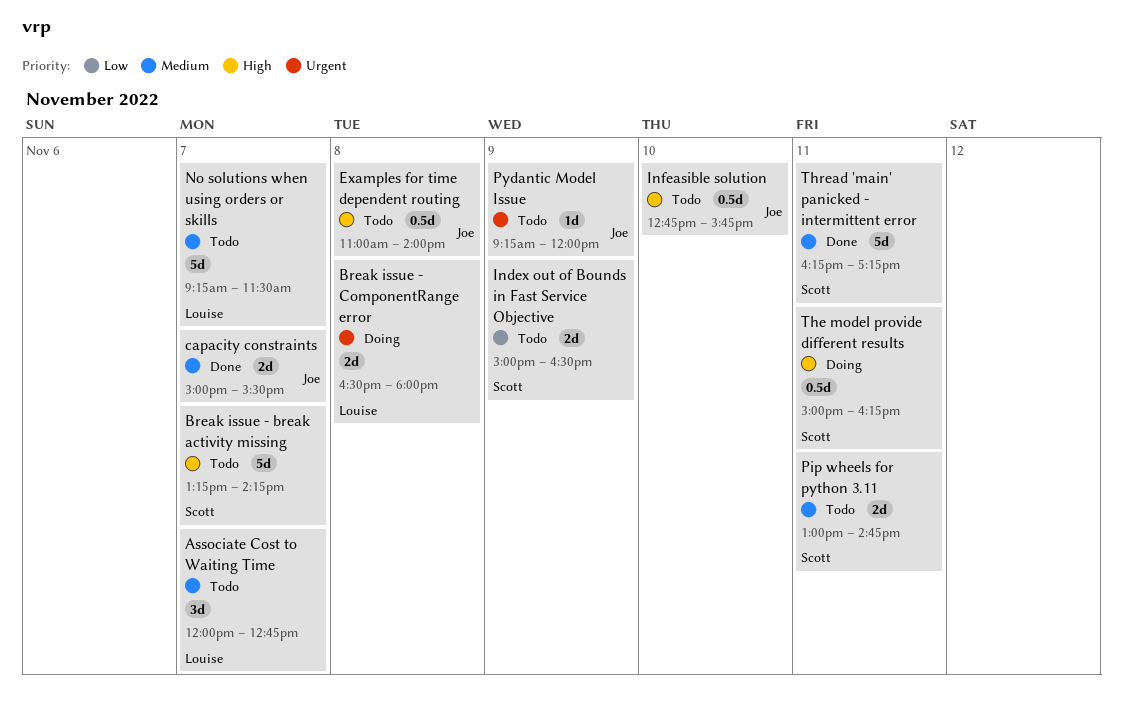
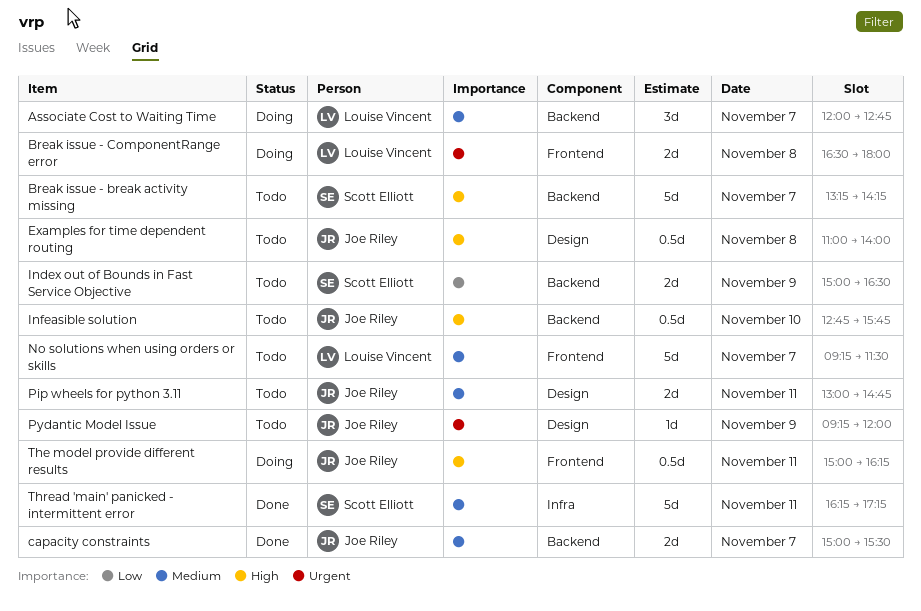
Associate Cost to Waiting Time, status: Todo -> Doing
Pip wheels for python 3.11, owner: Scott Elliott -> Joe Riley
The model provide different results, owner: Scott Elliott -> Joe Riley

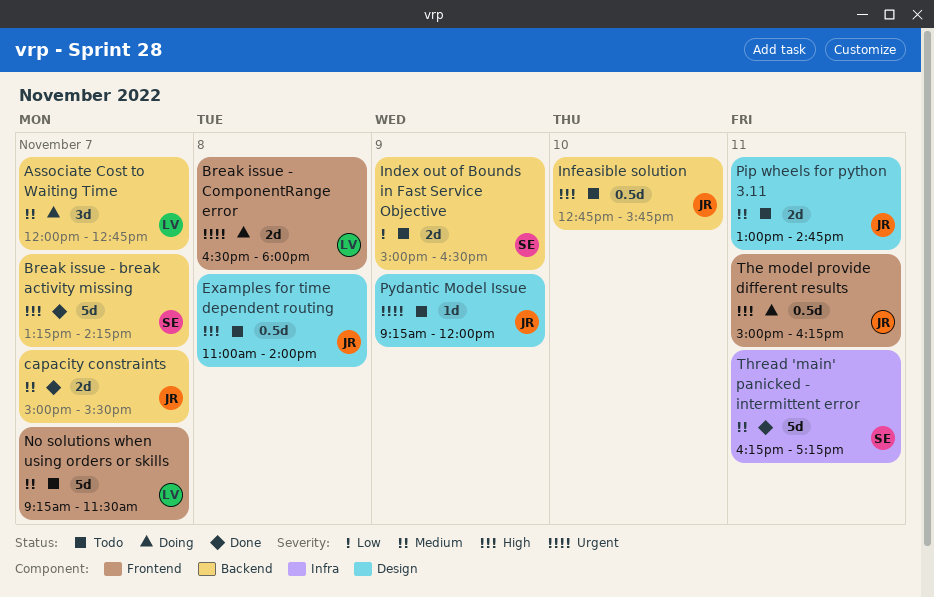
Break issue - break activity missing, status: Todo -> Done

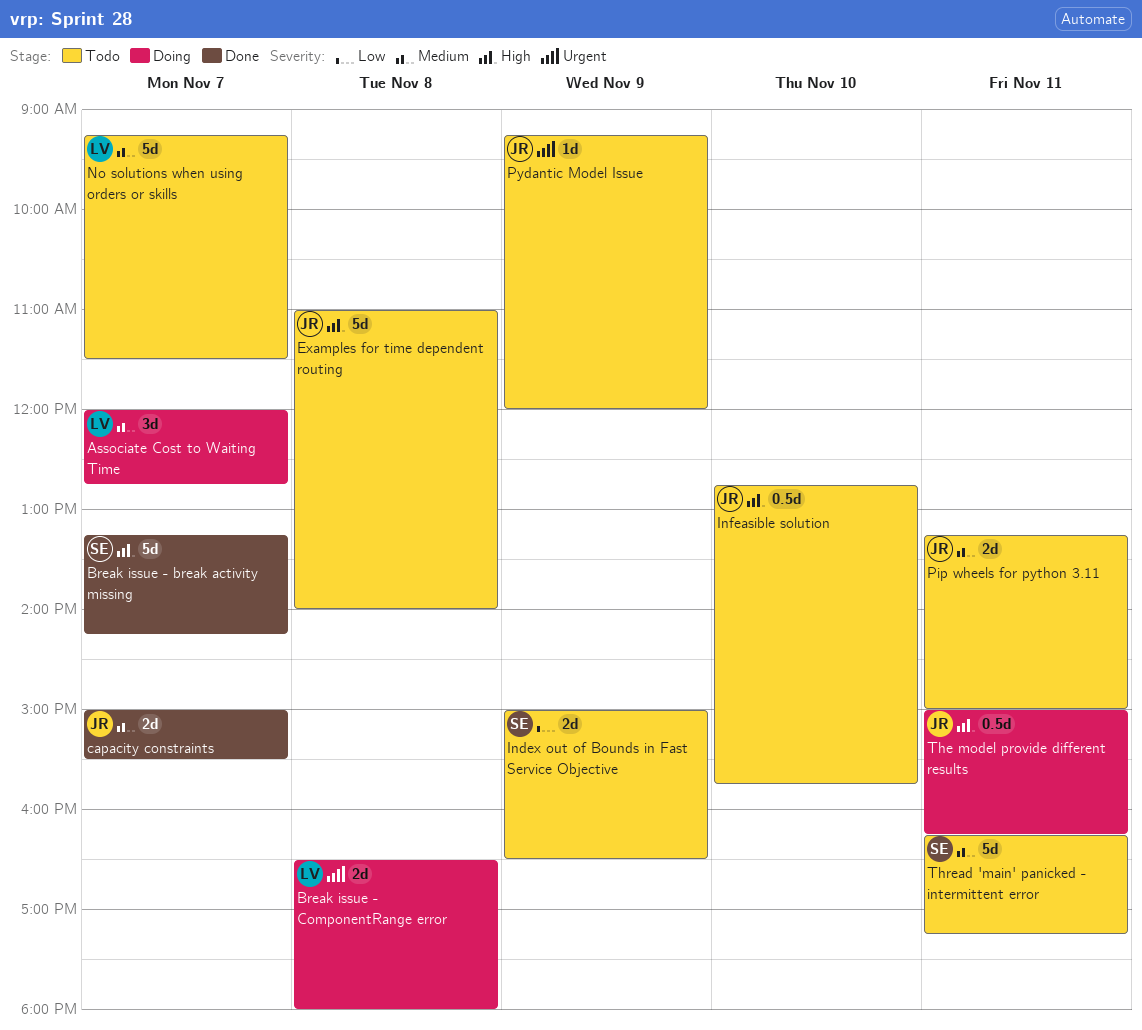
Examples for time dependent routing, estimate: 0.5d -> 5d
Pip wheels for python 3.11, begins: 13:00 -> 13:15
Pip wheels for python 3.11, ends: 14:45 -> 15:00
Thread 'main' panicked - intermittent error, status: Done -> Todo

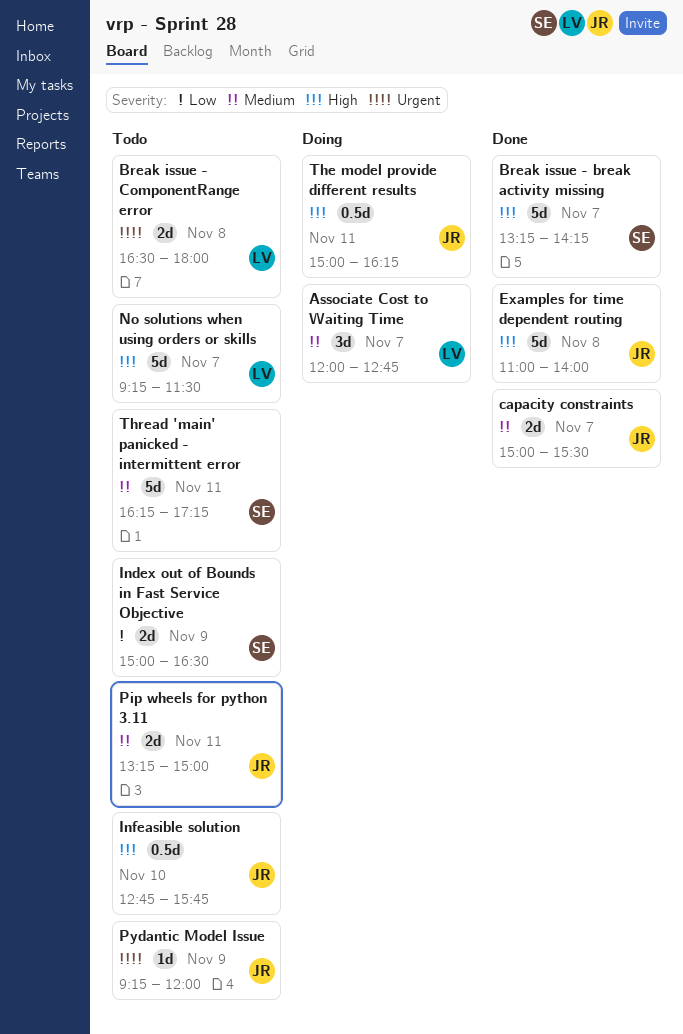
Break issue - ComponentRange error, status: Doing -> Todo
Examples for time dependent routing, status: Todo -> Done
No solutions when using orders or skills, priority: Medium -> High

